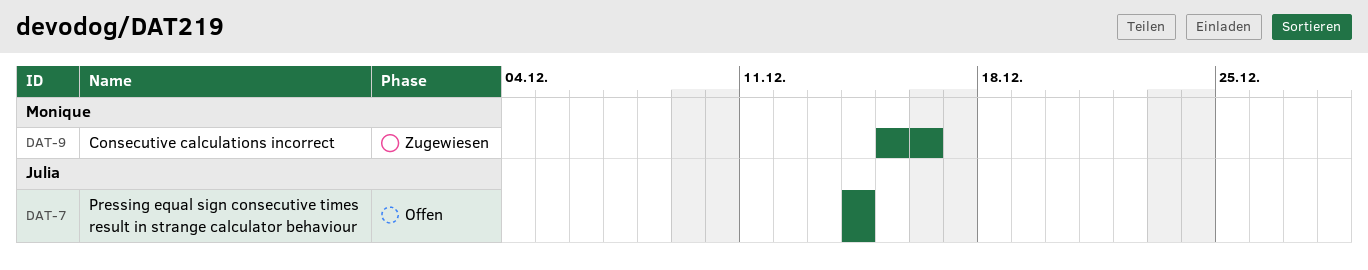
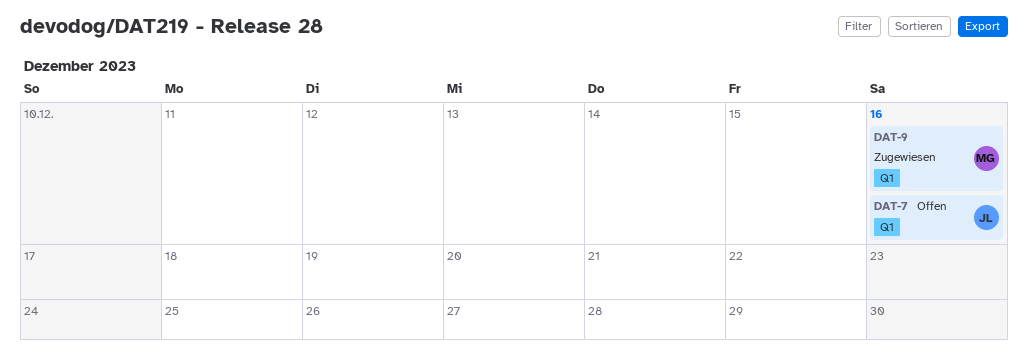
DAT-7, due: Dec 14 -> Dec 16

